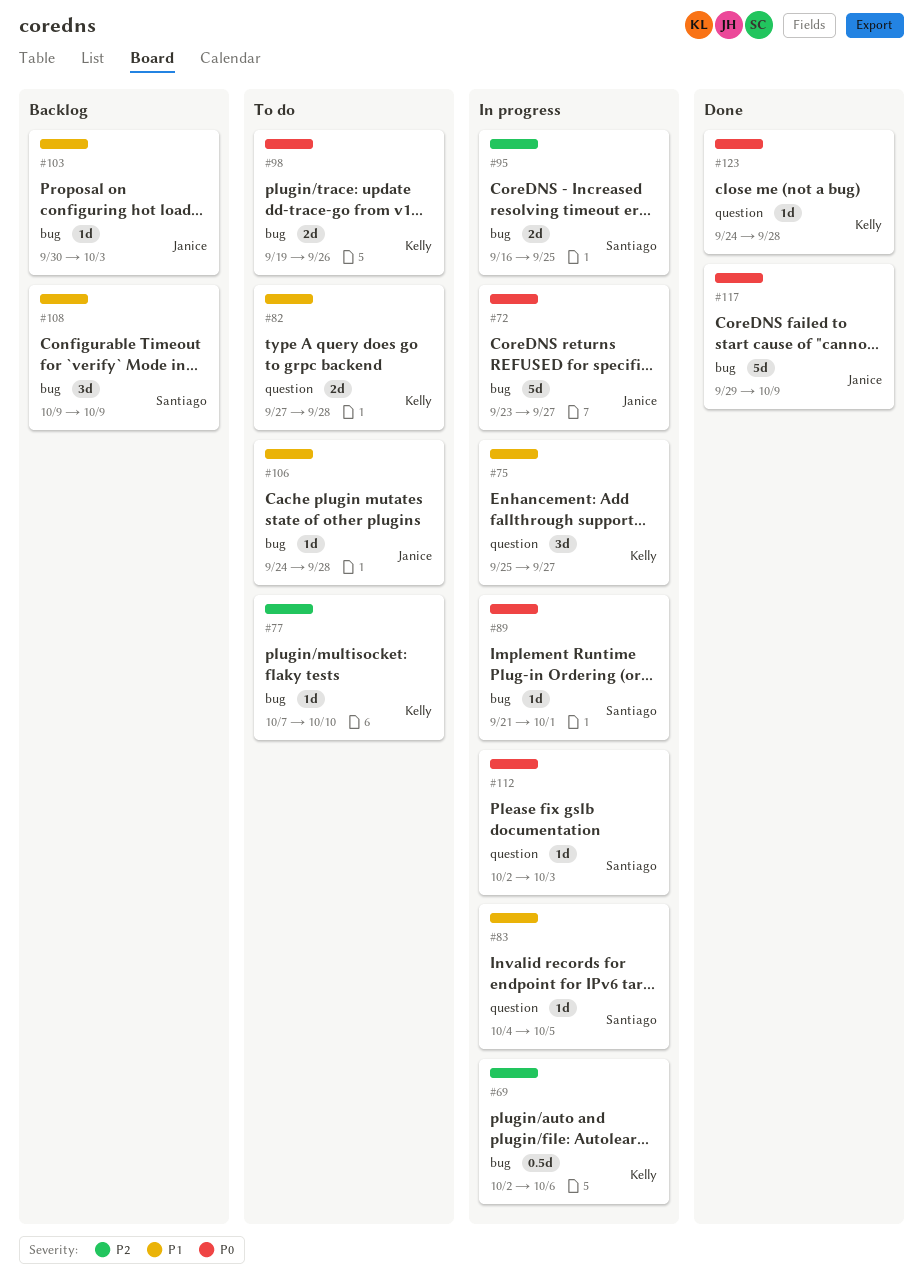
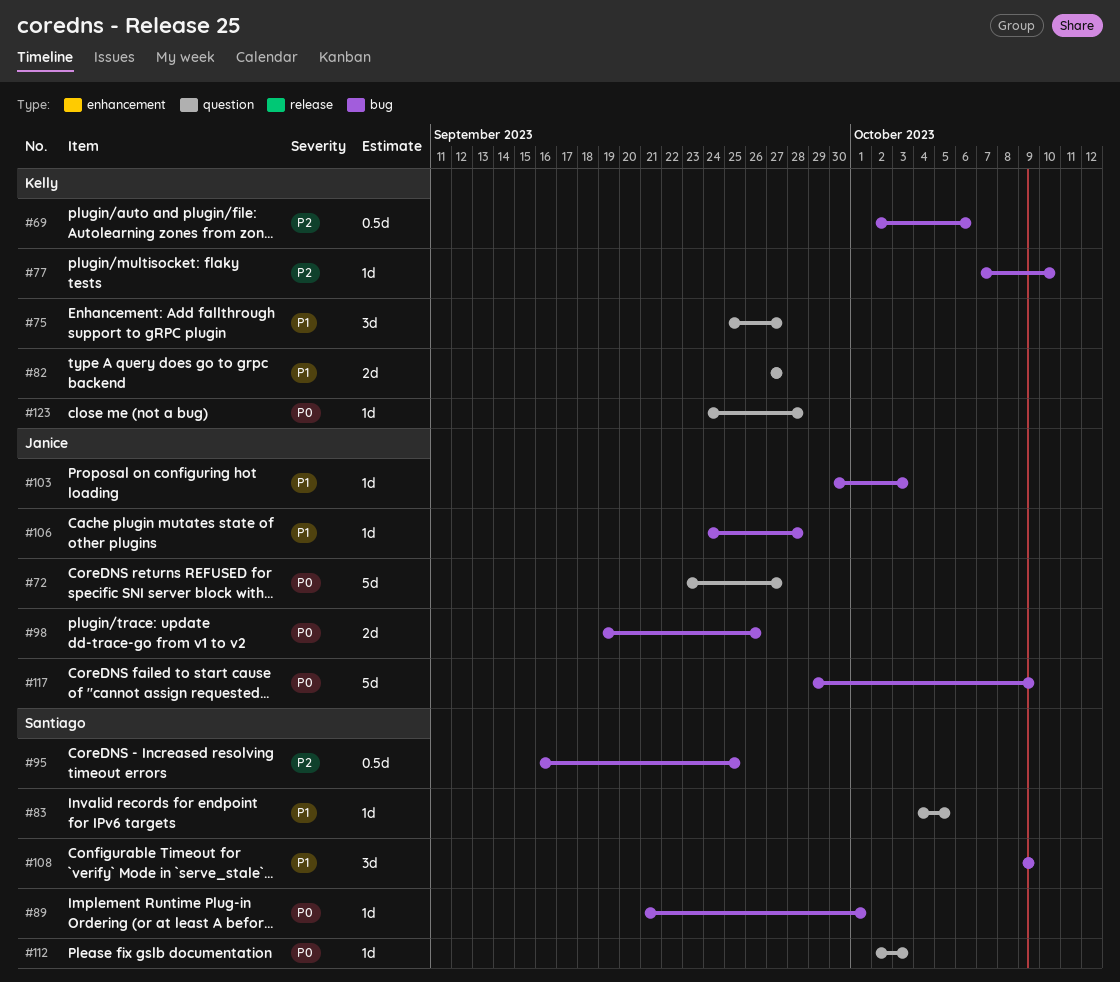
#72, label: bug -> question
#82, due: Sep 28 -> Sep 27
#95, estimate: 2d -> 0.5d
#98, owner: Kelly -> Janice

